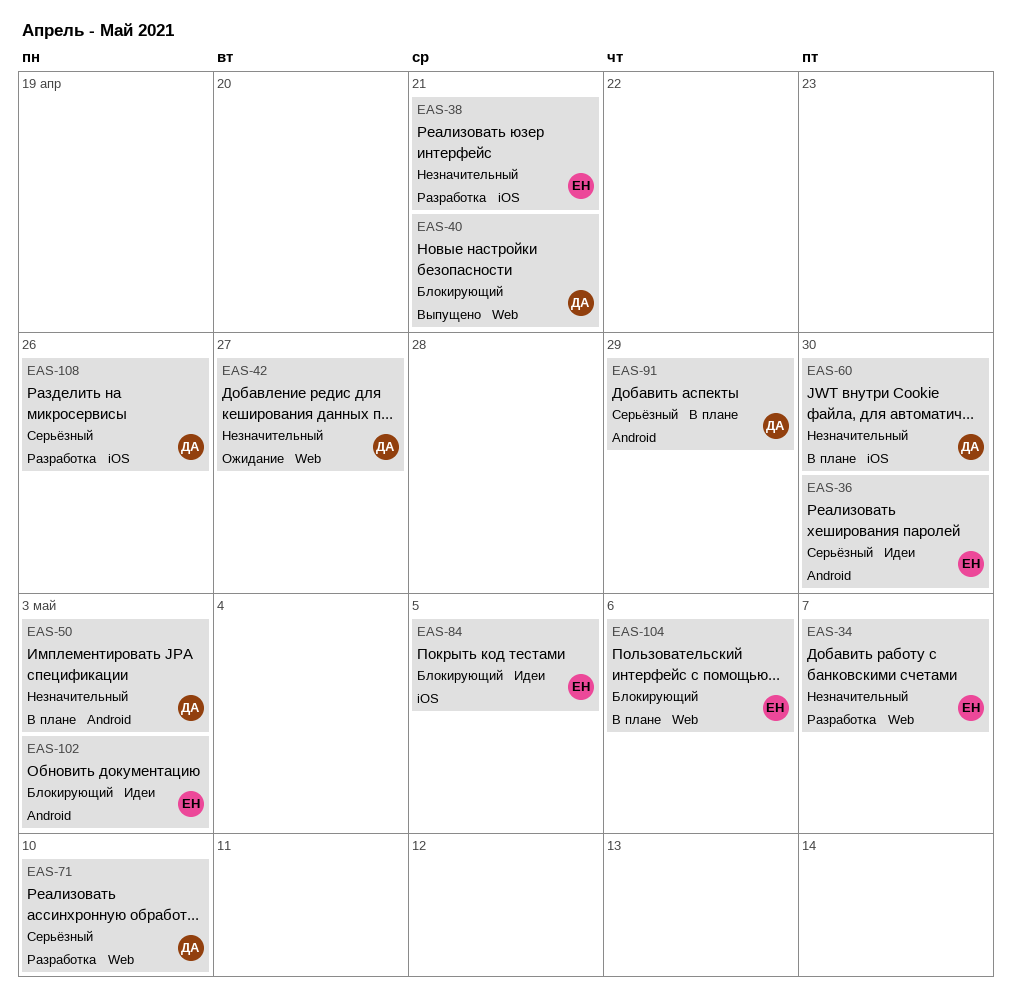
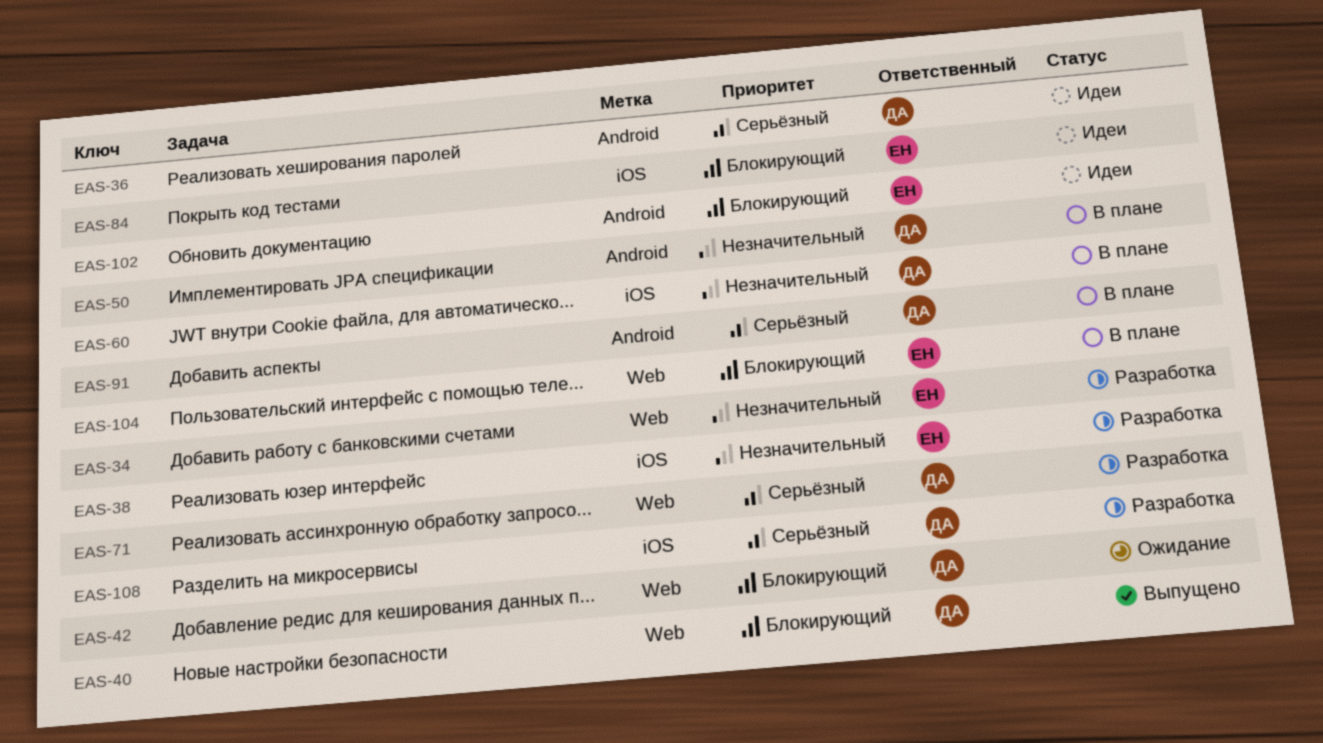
EAS-36, owner: ЕН -> ДА
EAS-42, priority: Незначительный -> Блокирующий

